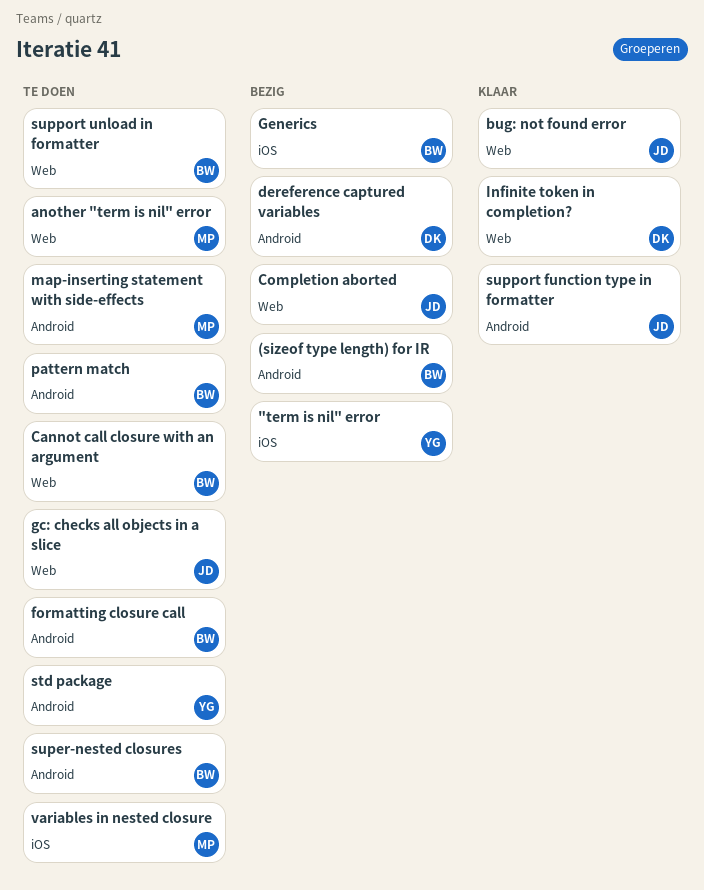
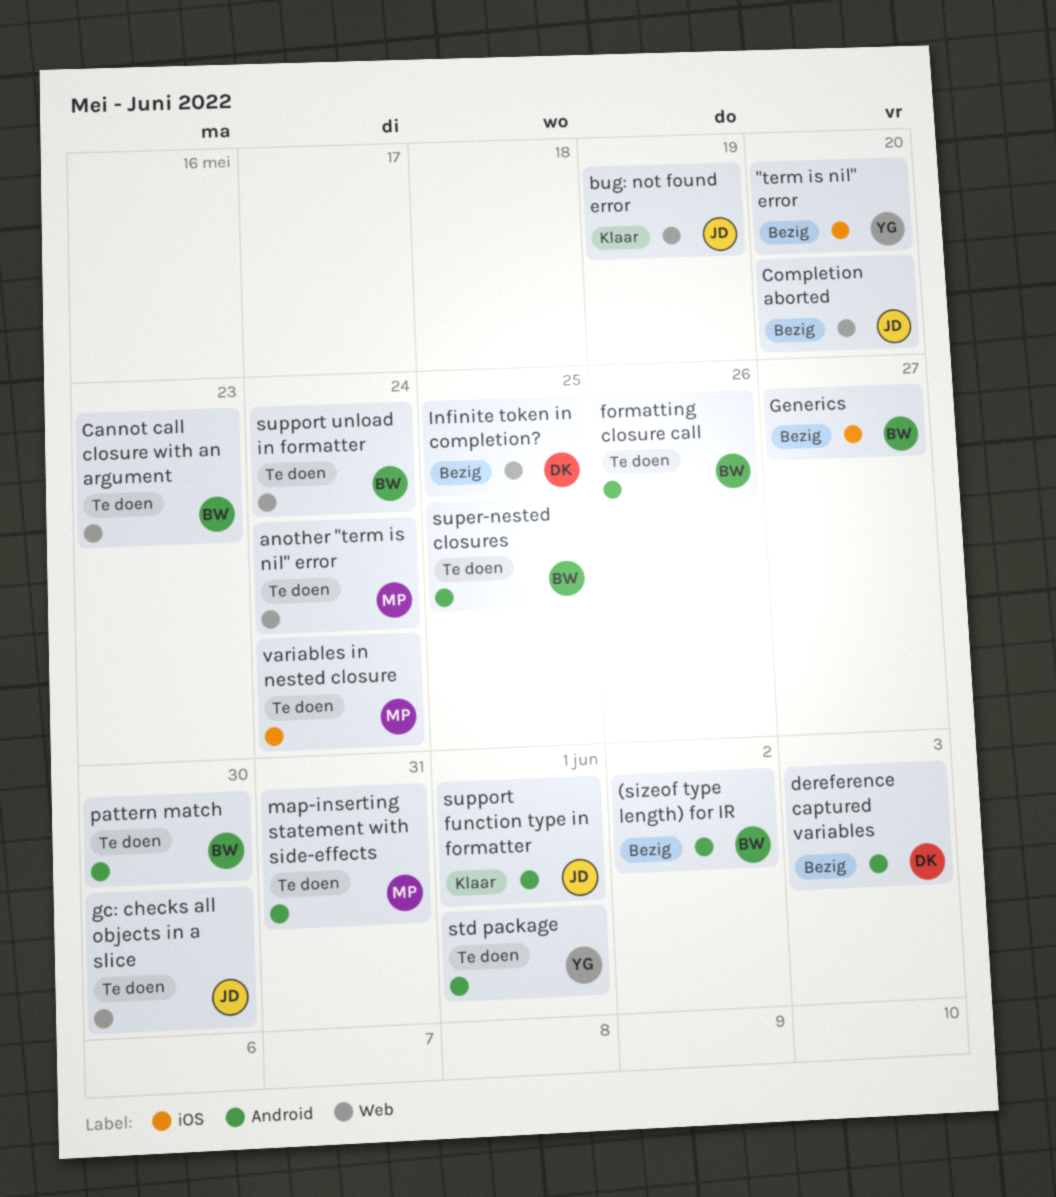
Infinite token in completion?, status: Klaar -> Bezig

